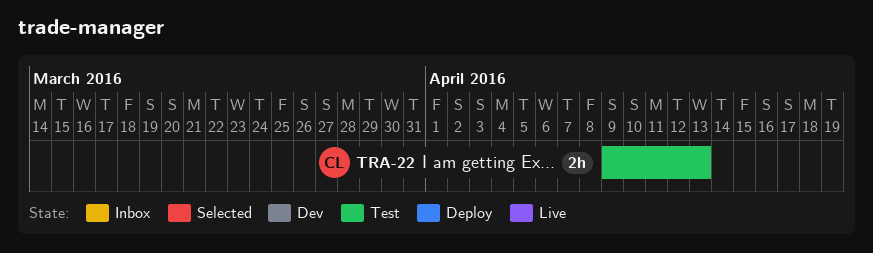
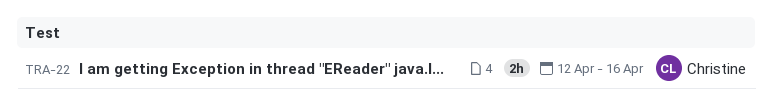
TRA-22, start: Apr 9 -> Apr 12
TRA-22, due: Apr 13 -> Apr 16

